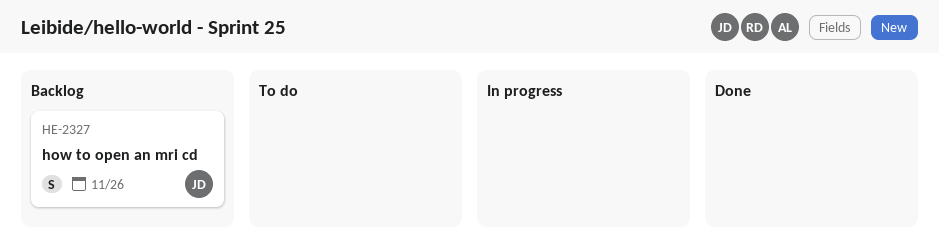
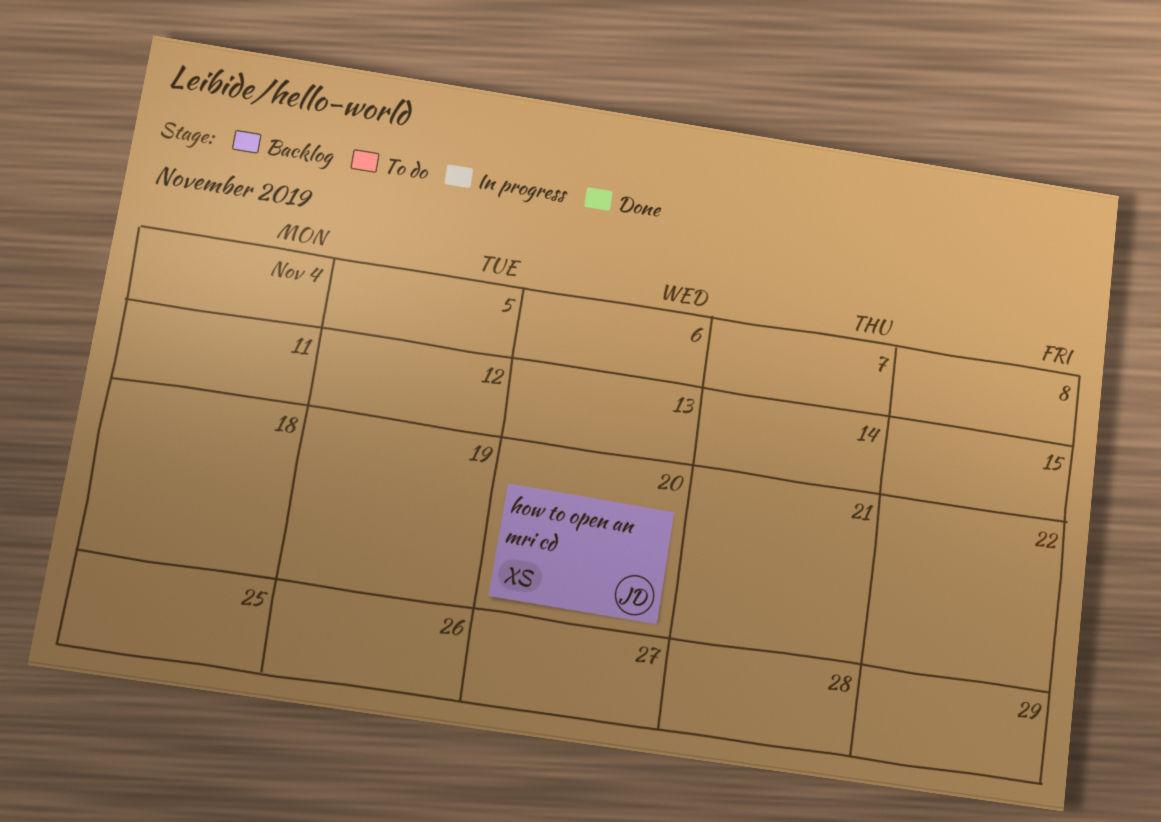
how to open an mri cd, estimate: S -> XS
how to open an mri cd, due: Nov 26 -> Nov 20

